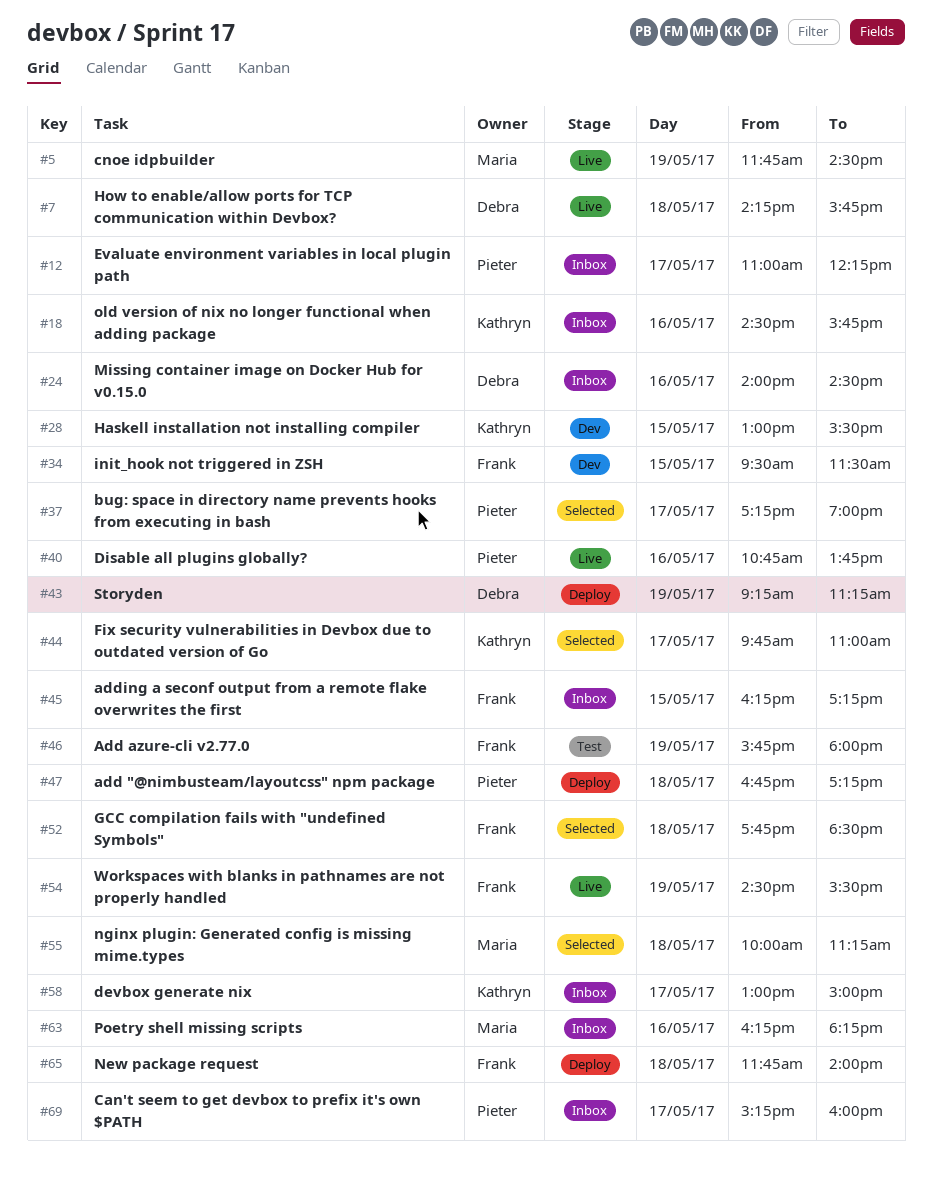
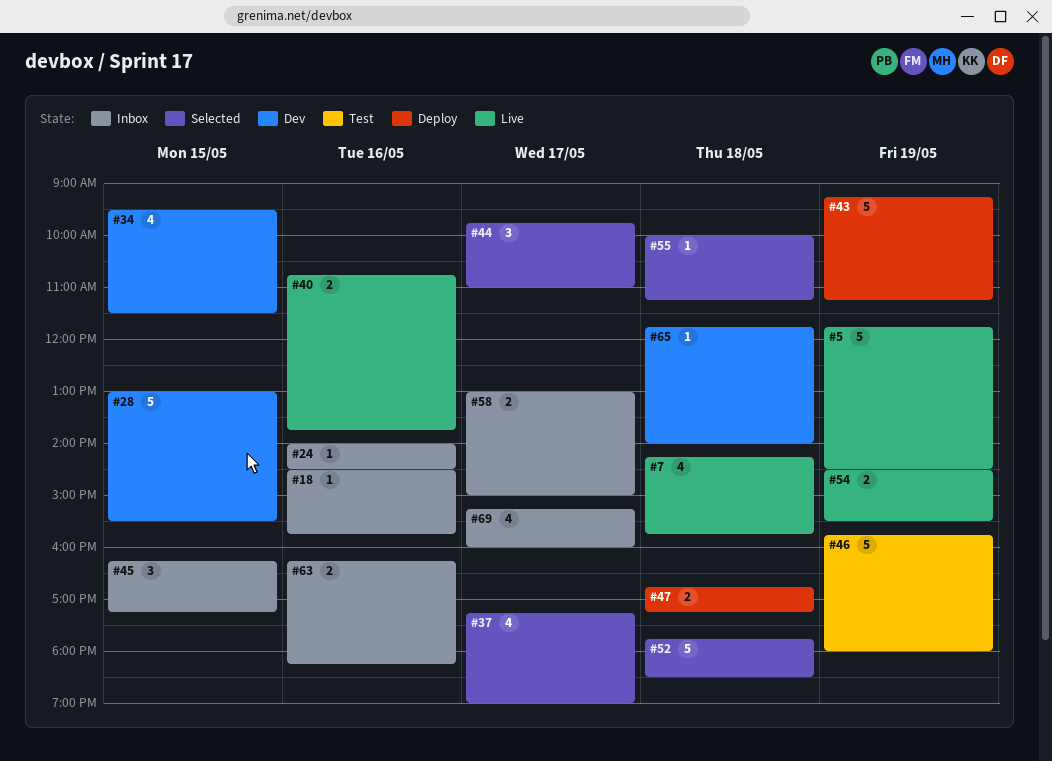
#12: present -> none
#65, status: Deploy -> Dev

